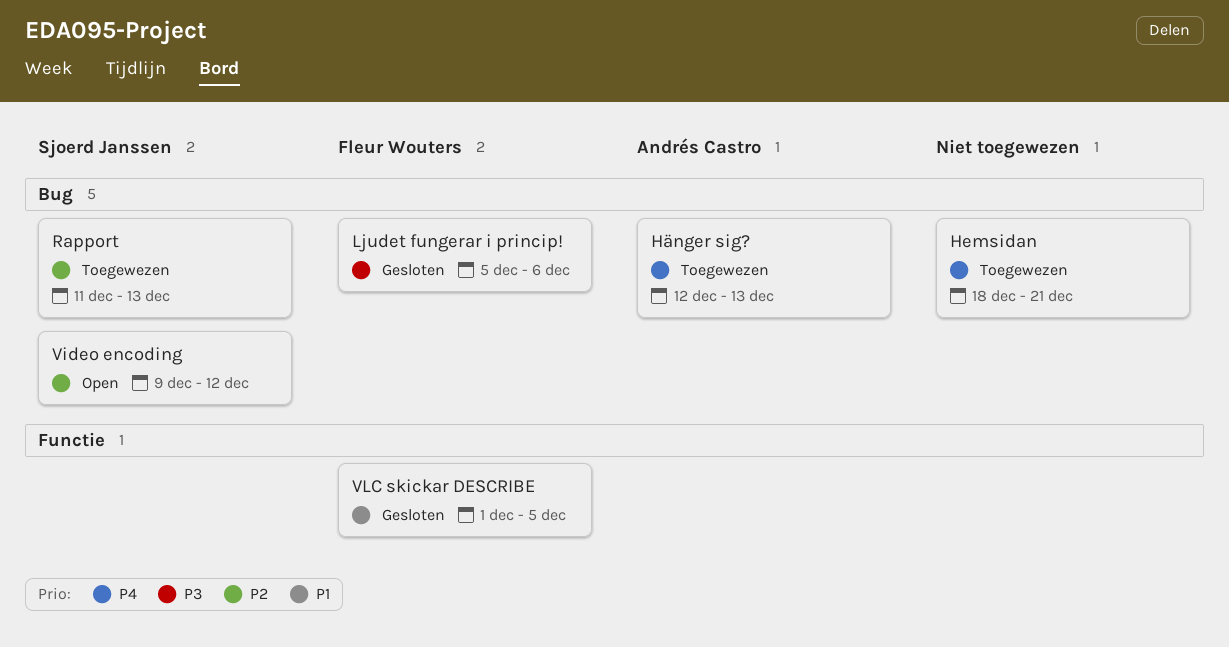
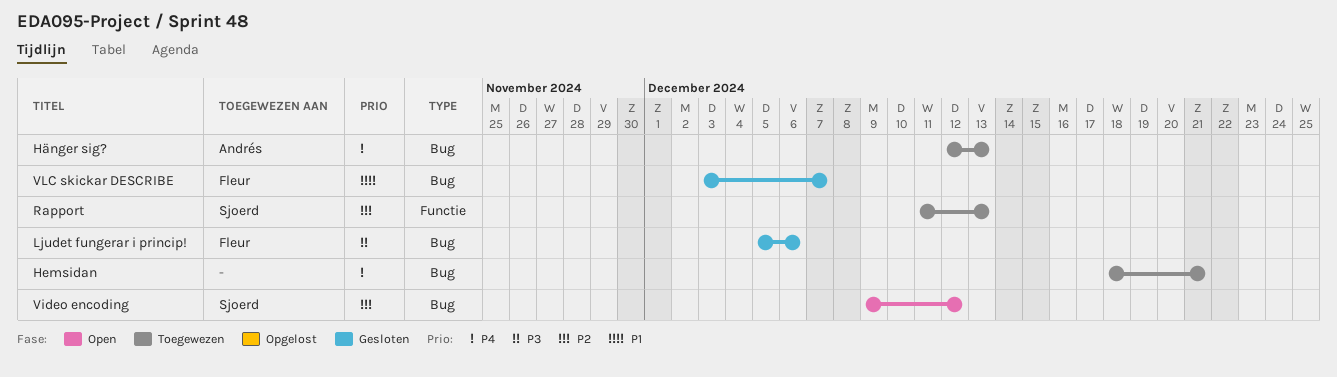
Rapport, label: Bug -> Functie
VLC skickar DESCRIBE, label: Functie -> Bug
VLC skickar DESCRIBE, start: Dec 1 -> Dec 3
VLC skickar DESCRIBE, due: Dec 5 -> Dec 7

